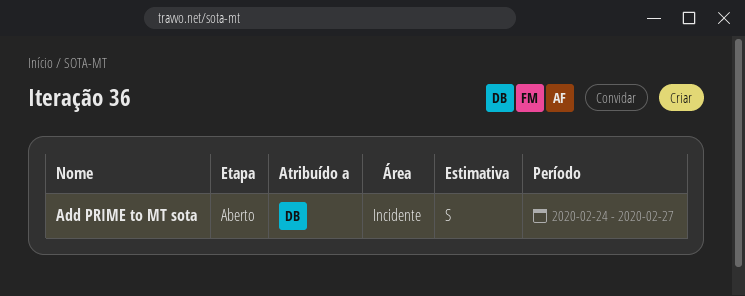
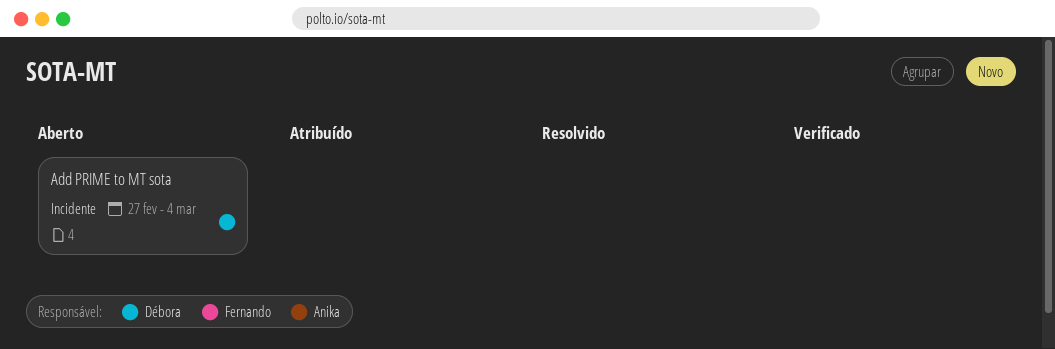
Add PRIME to MT sota, start: Feb 24 -> Feb 27
Add PRIME to MT sota, due: Feb 27 -> Mar 4

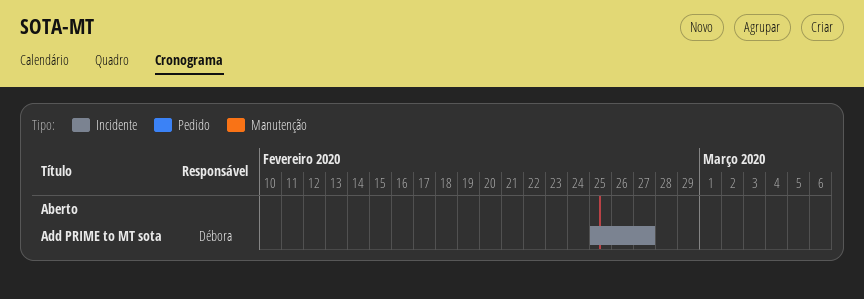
Add PRIME to MT sota, start: Feb 27 -> Feb 25
Add PRIME to MT sota, due: Mar 4 -> Feb 27

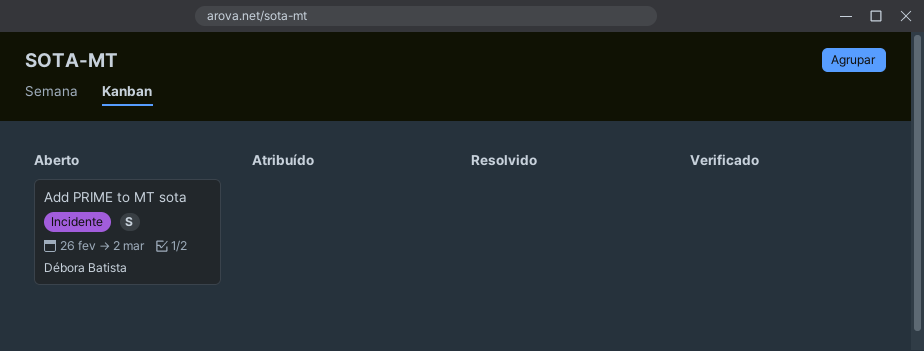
Add PRIME to MT sota, start: Feb 25 -> Feb 26
Add PRIME to MT sota, due: Feb 27 -> Mar 2

